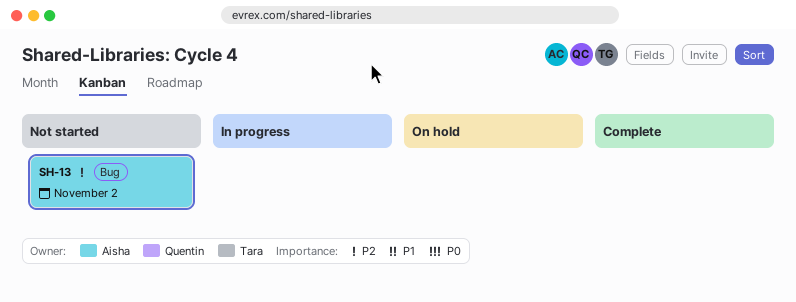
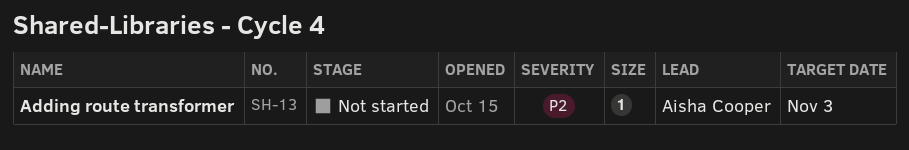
SH-13, due: Nov 2 -> Nov 3

